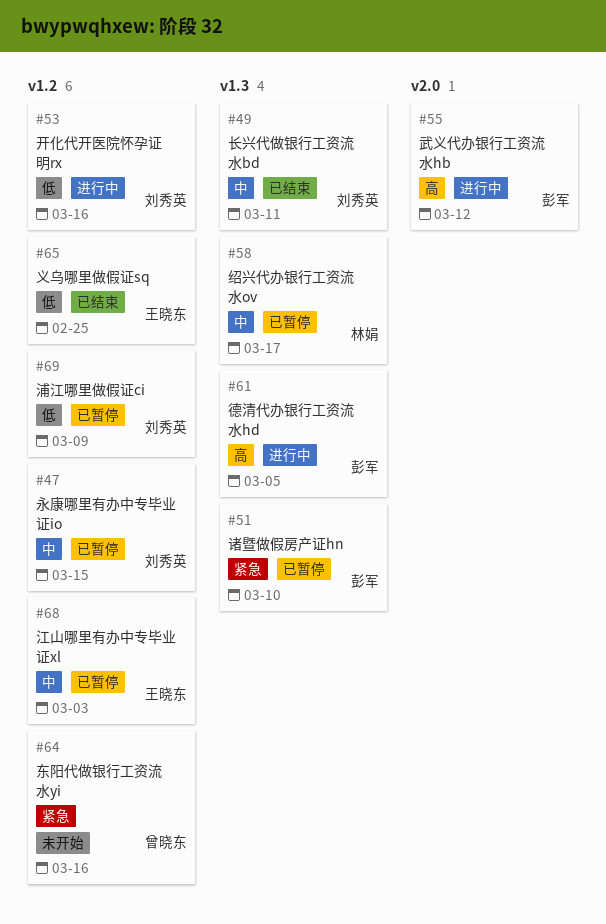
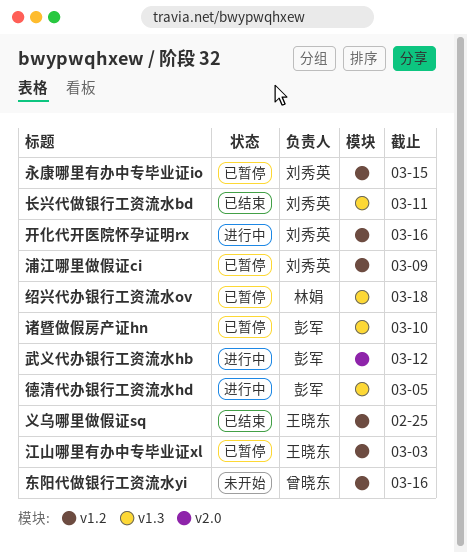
绍兴代办银行工资流水ov, due: Mar 17 -> Mar 18

